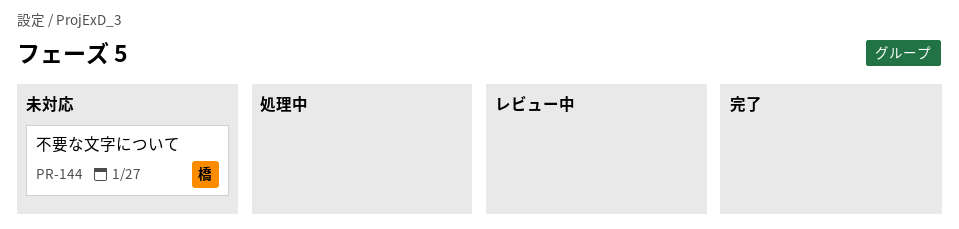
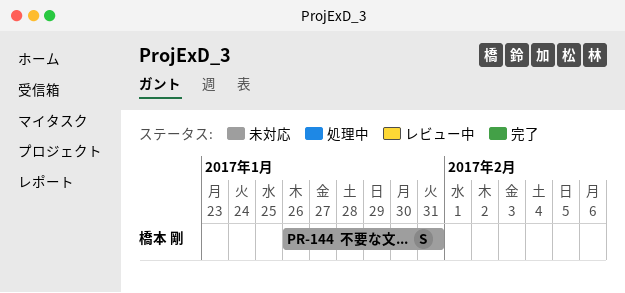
PR-144, due: Jan 27 -> Jan 31

